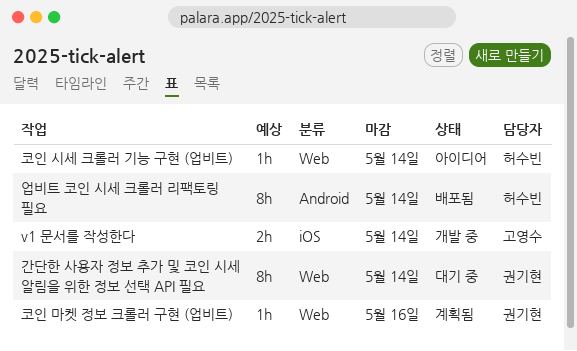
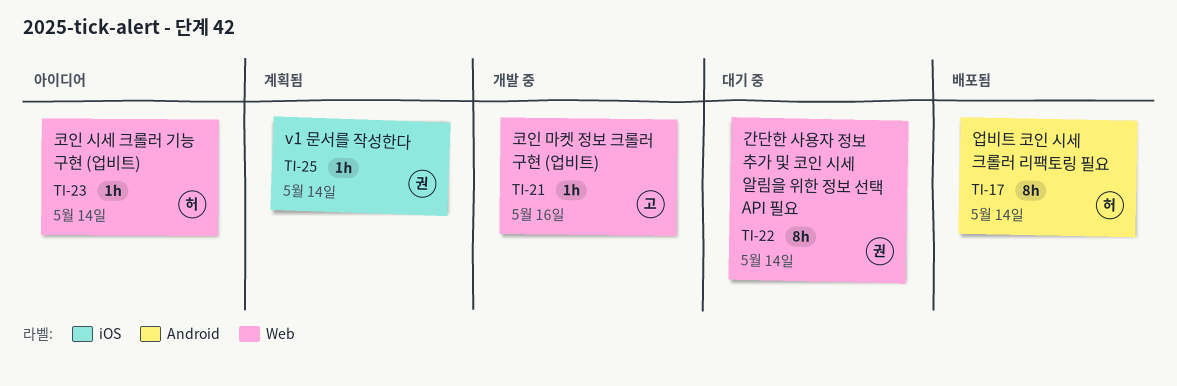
v1 문서를 작성한다, status: 개발 중 -> 계획됨
v1 문서를 작성한다, owner: 고영수 -> 권기현
v1 문서를 작성한다, estimate: 2h -> 1h
코인 마켓 정보 크롤러 구현 (업비트), status: 계획됨 -> 개발 중
코인 마켓 정보 크롤러 구현 (업비트), owner: 권기현 -> 고영수

